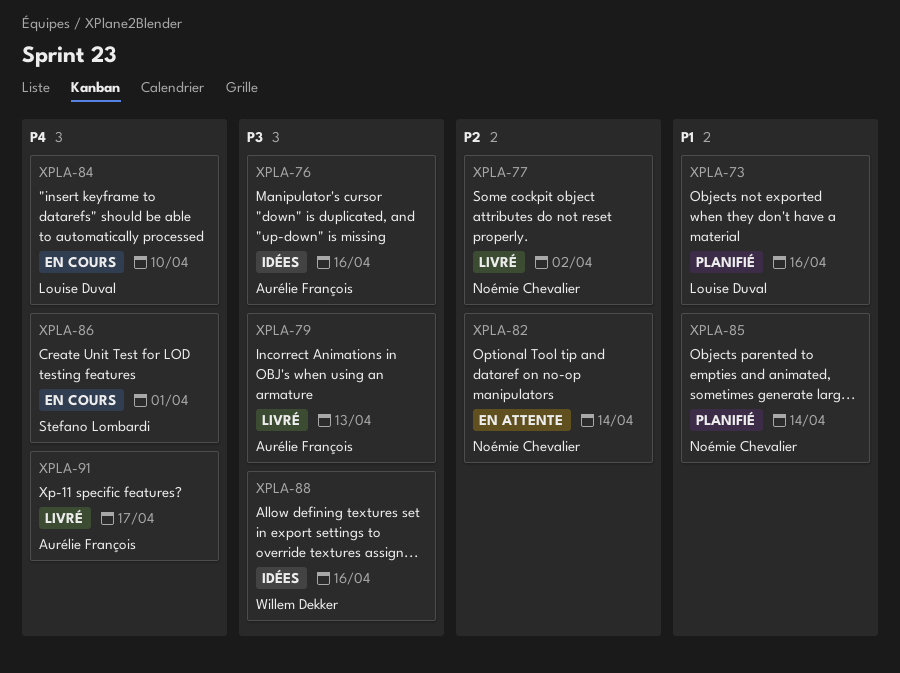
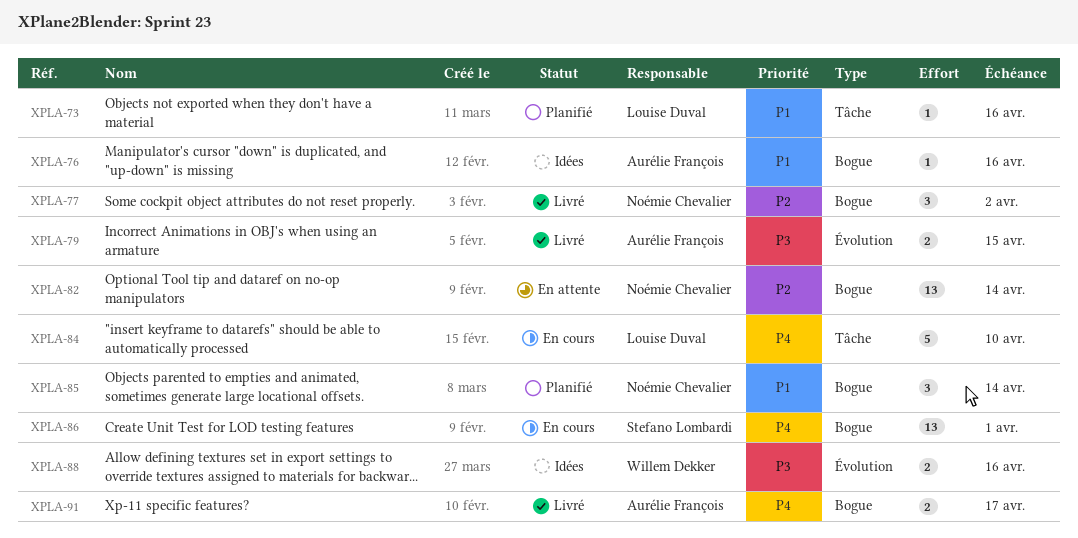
XPLA-76, priority: P3 -> P1
XPLA-79, due: Apr 13 -> Apr 15

